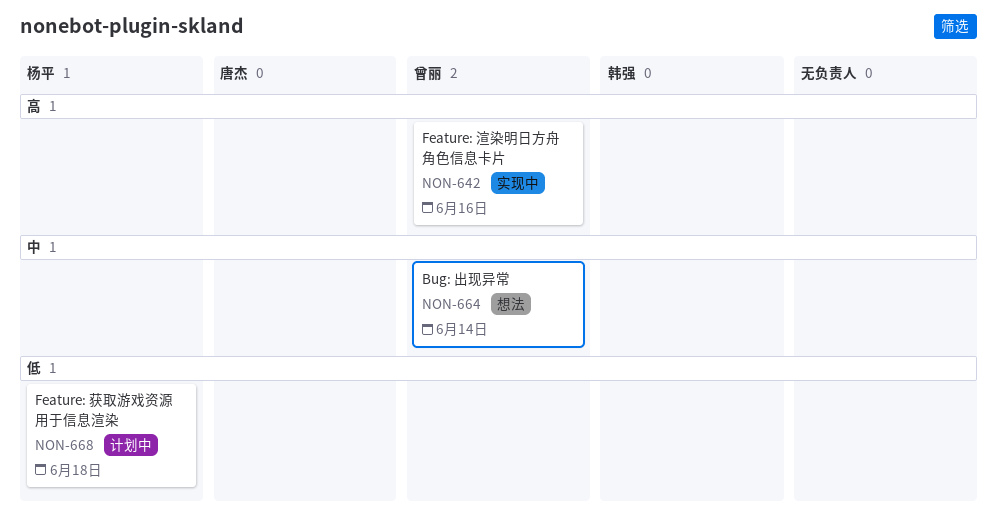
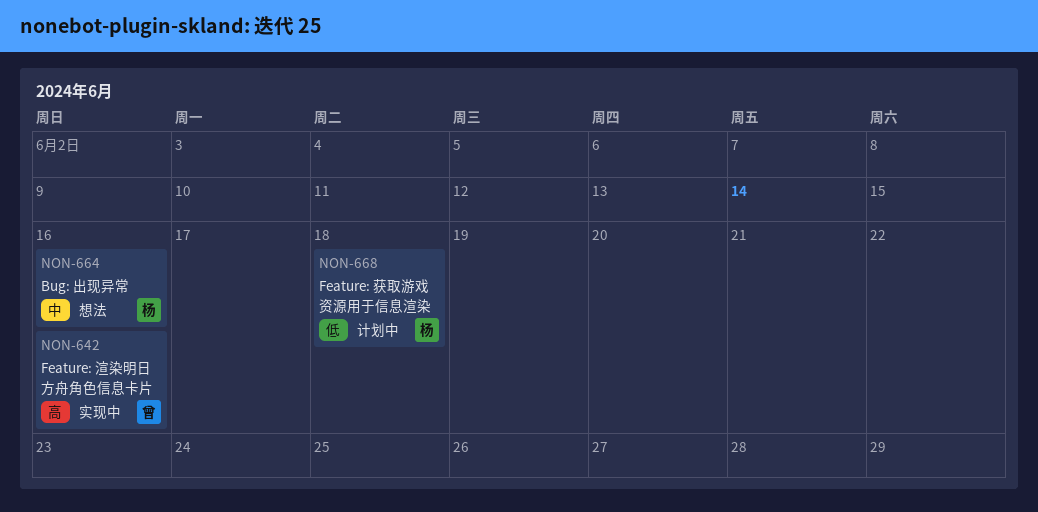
NON-664, owner: 曾丽 -> 杨平
NON-664, due: Jun 14 -> Jun 16

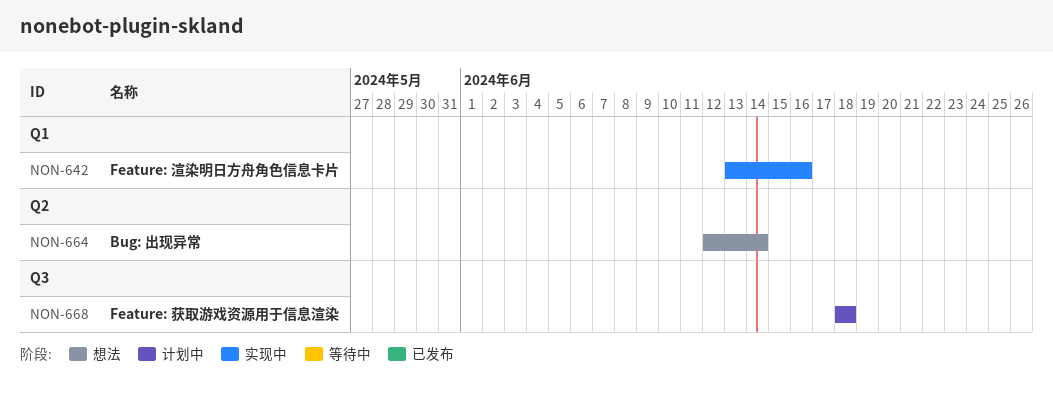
NON-664, due: Jun 16 -> Jun 14

